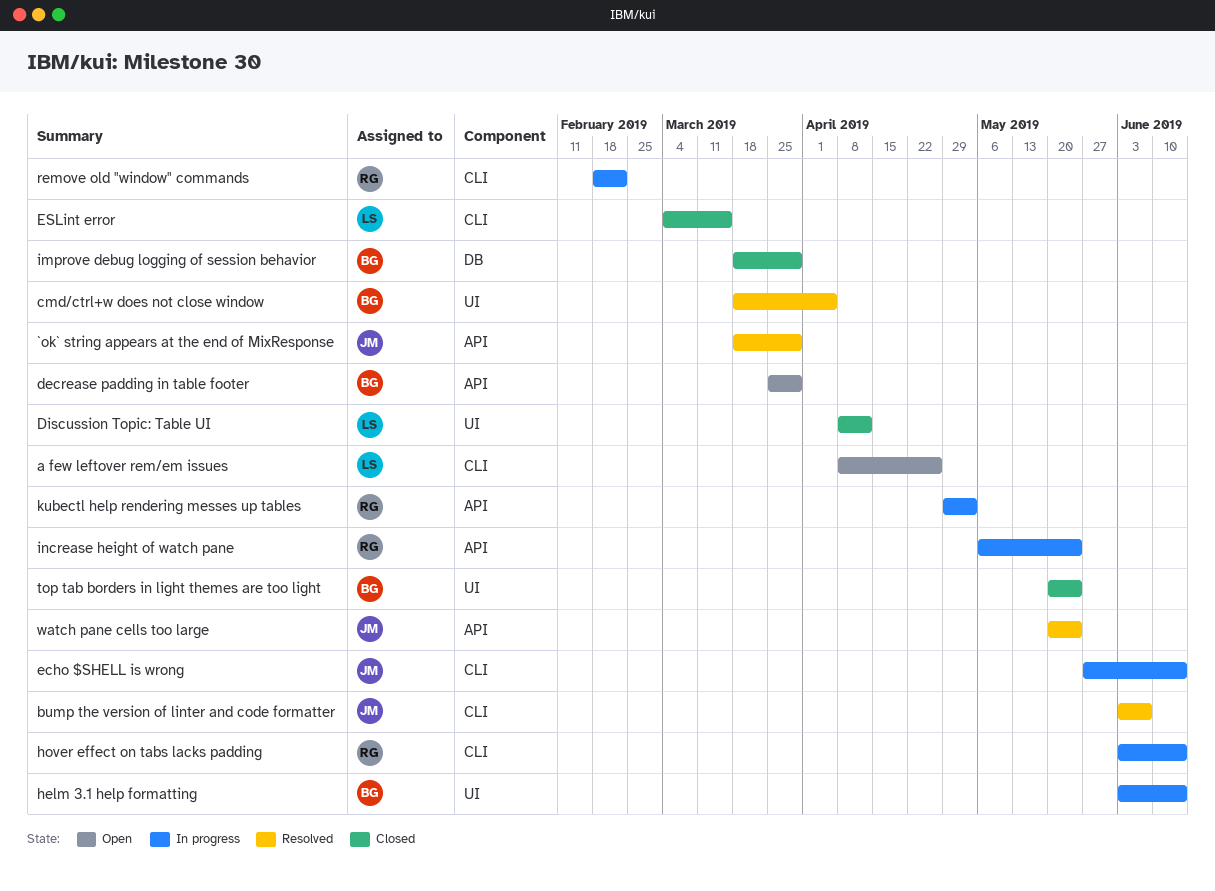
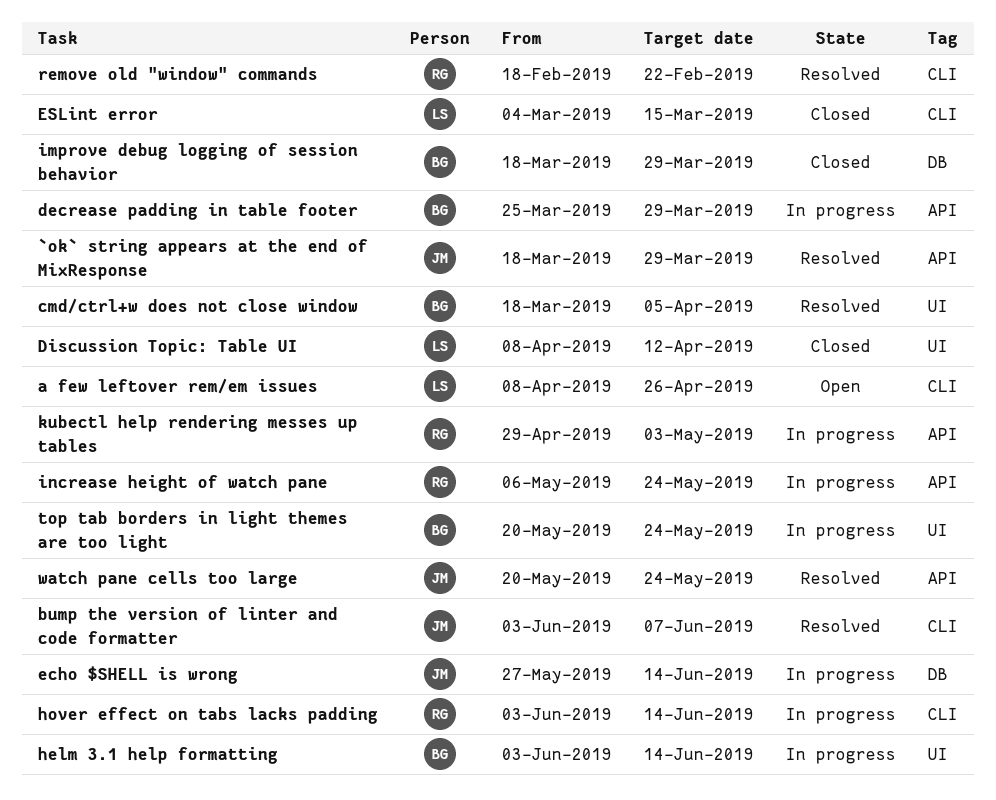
decrease padding in table footer, status: Open -> In progress
echo $SHELL is wrong, label: CLI -> DB
remove old "window" commands, status: In progress -> Resolved
top tab borders in light themes are too light, status: Closed -> In progress

